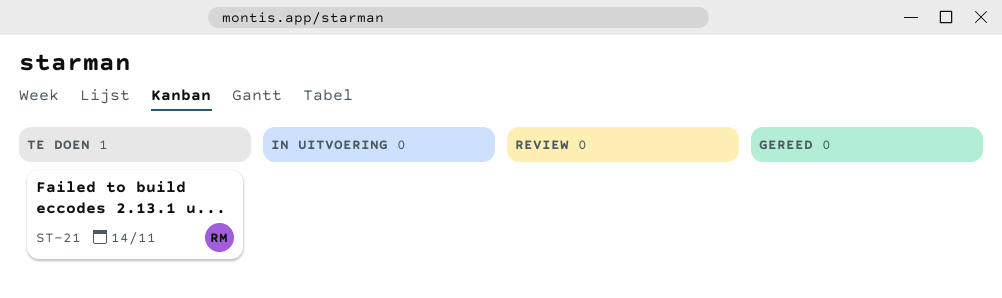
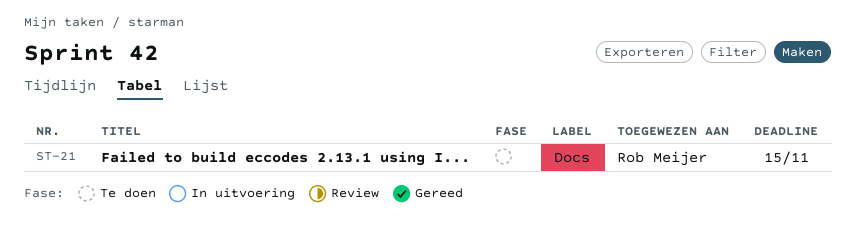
ST-21, due: Nov 14 -> Nov 15

